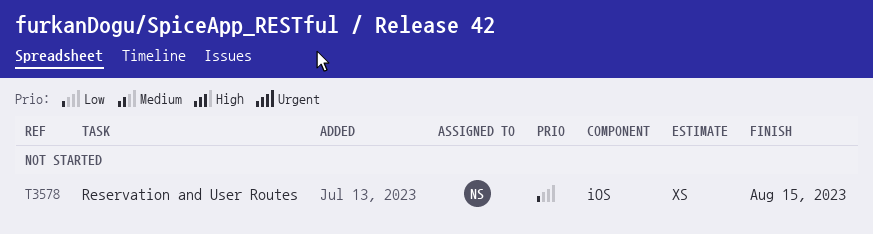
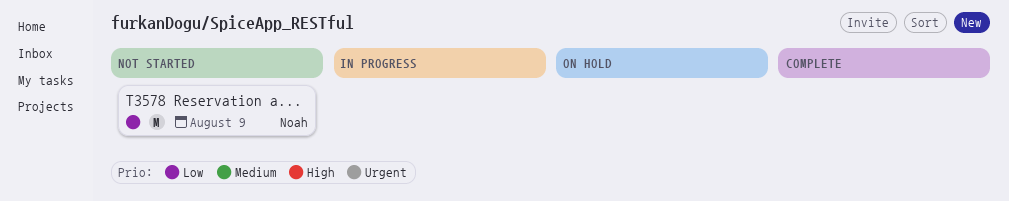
T3578, estimate: XS -> M
T3578, due: Aug 15 -> Aug 9

